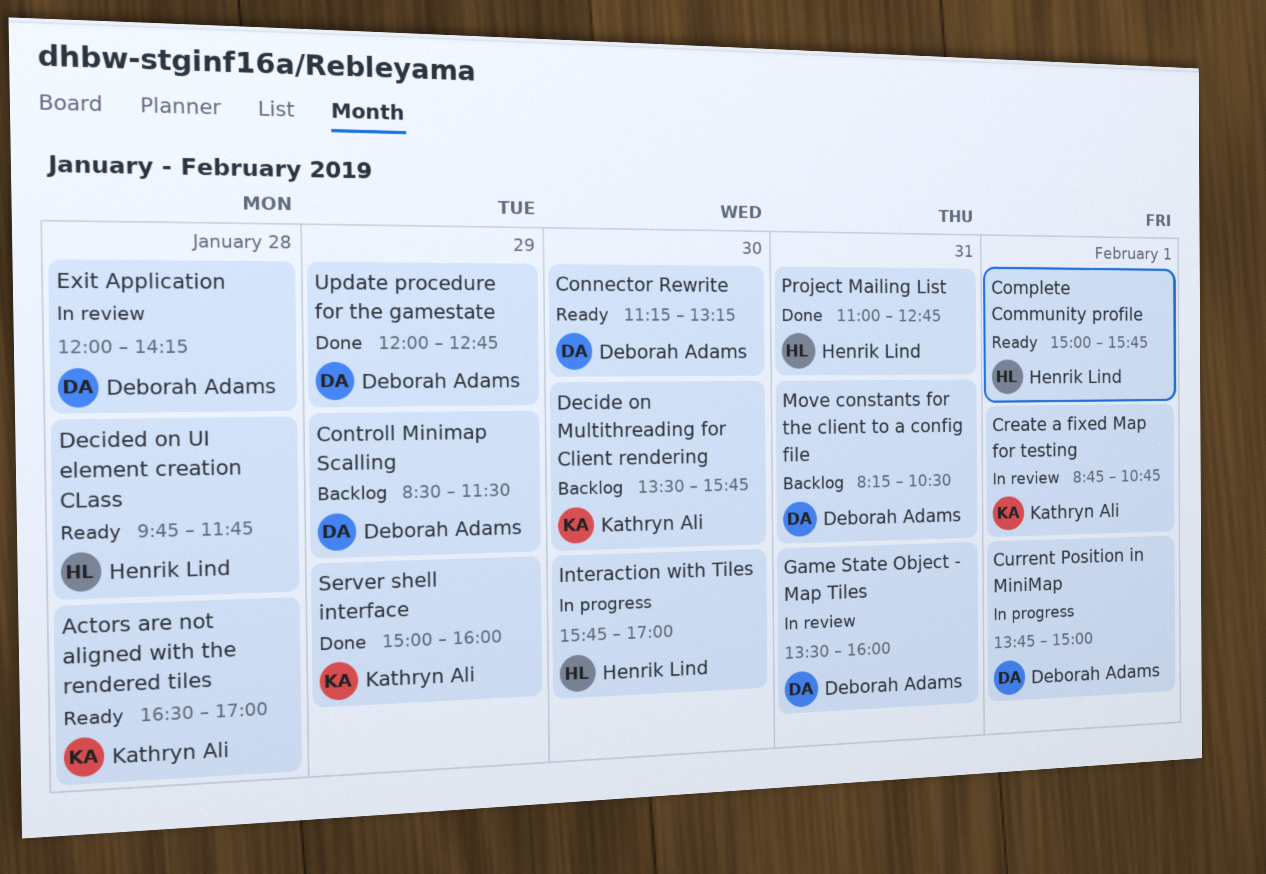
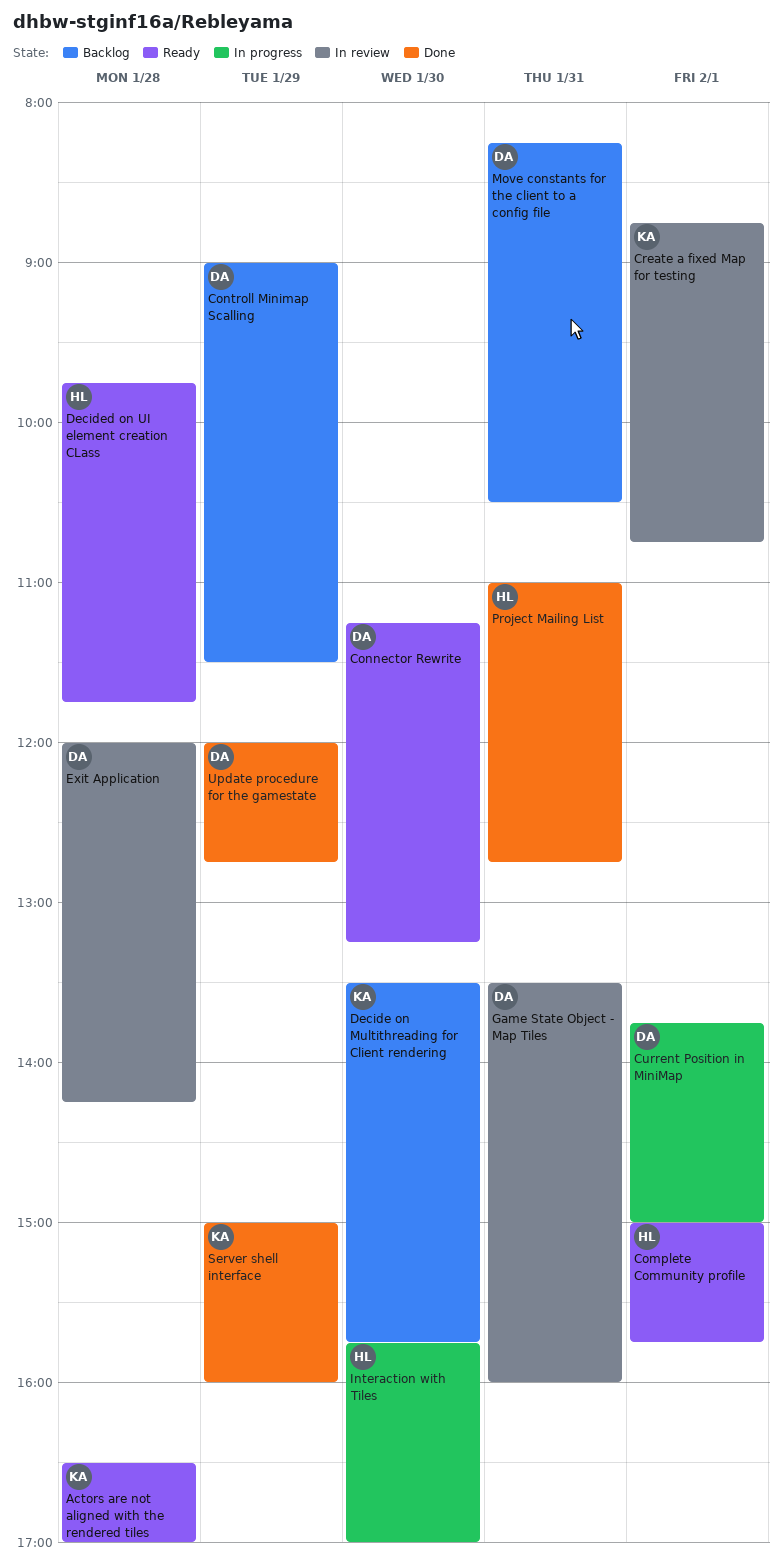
Controll Minimap Scalling, begins: 08:30 -> 09:00

